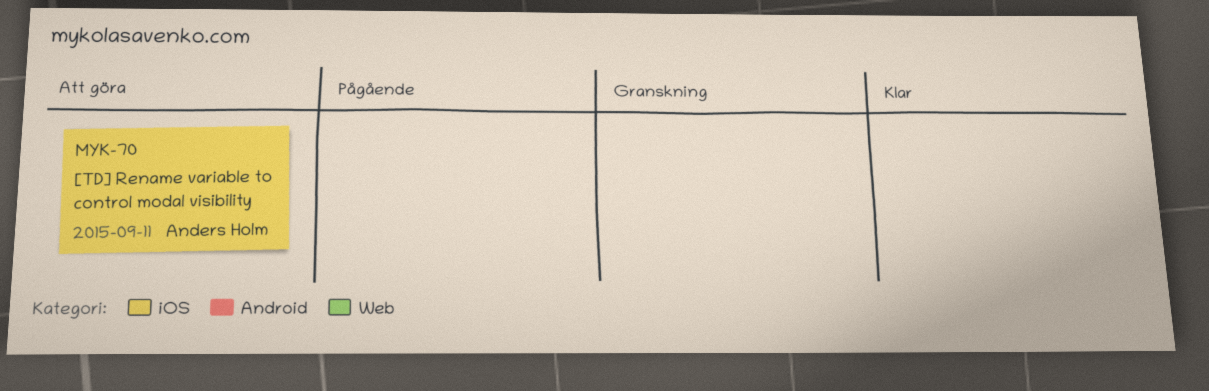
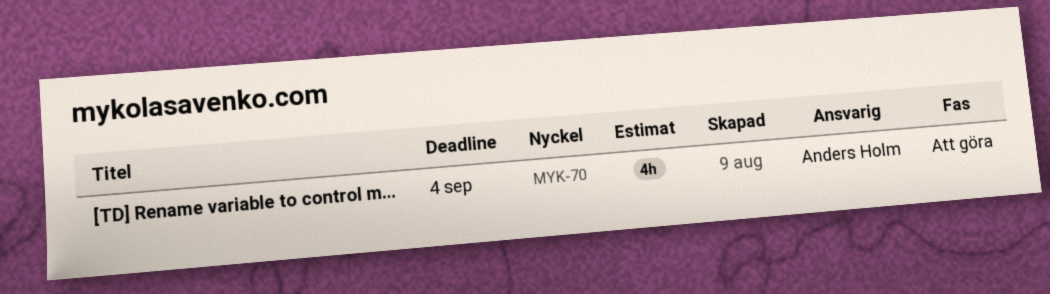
MYK-70, due: Sep 11 -> Sep 4

